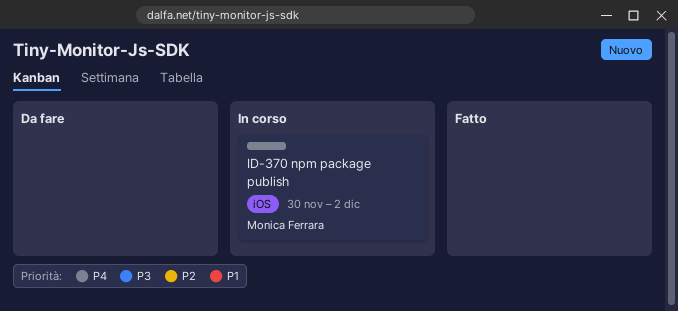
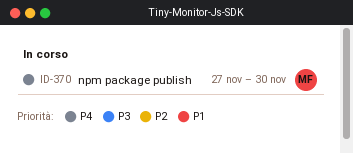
ID-370, start: Nov 30 -> Nov 27
ID-370, due: Dec 2 -> Nov 30

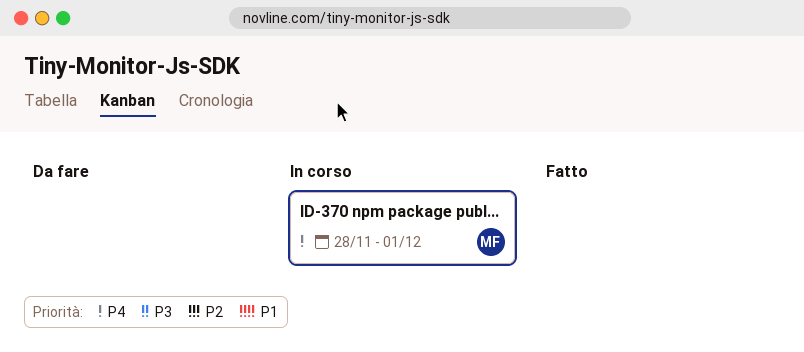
ID-370, start: Nov 27 -> Nov 28
ID-370, due: Nov 30 -> Dec 1

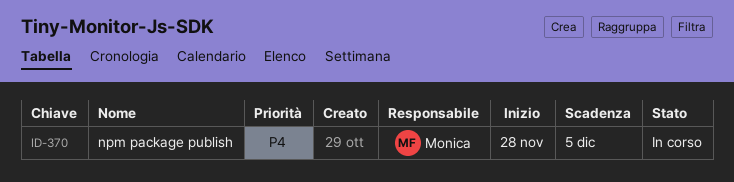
ID-370, due: Dec 1 -> Dec 5

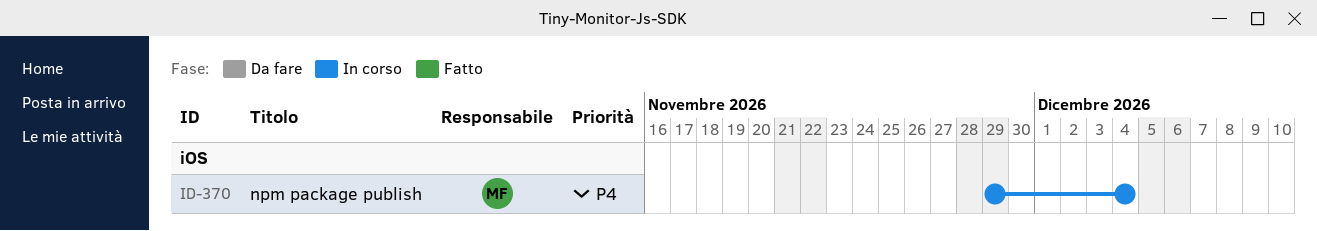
ID-370, start: Nov 28 -> Nov 29
ID-370, due: Dec 5 -> Dec 4

